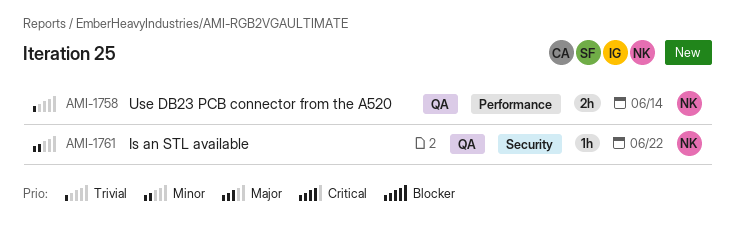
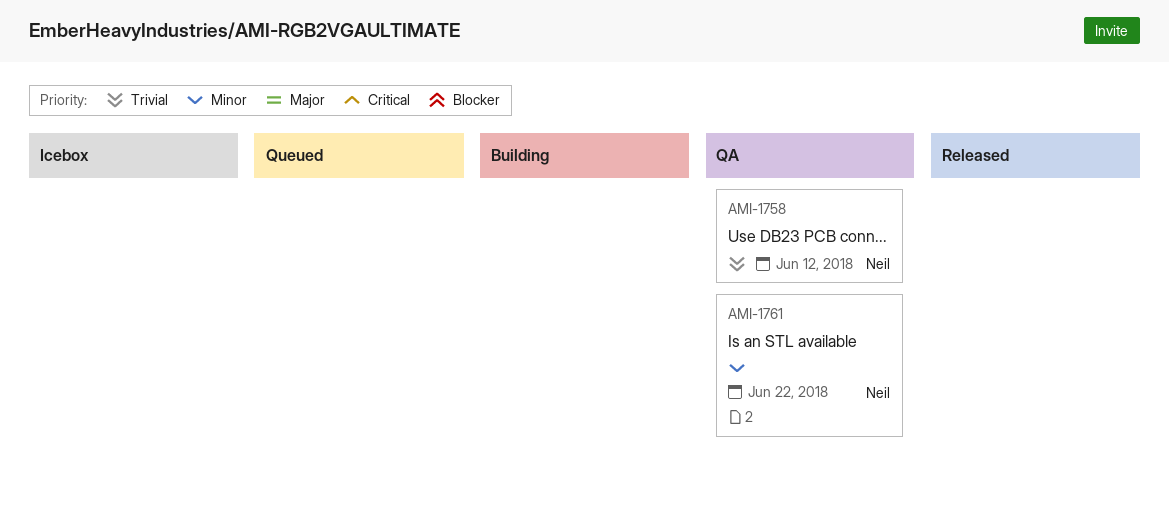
AMI-1758, due: Jun 14 -> Jun 12

